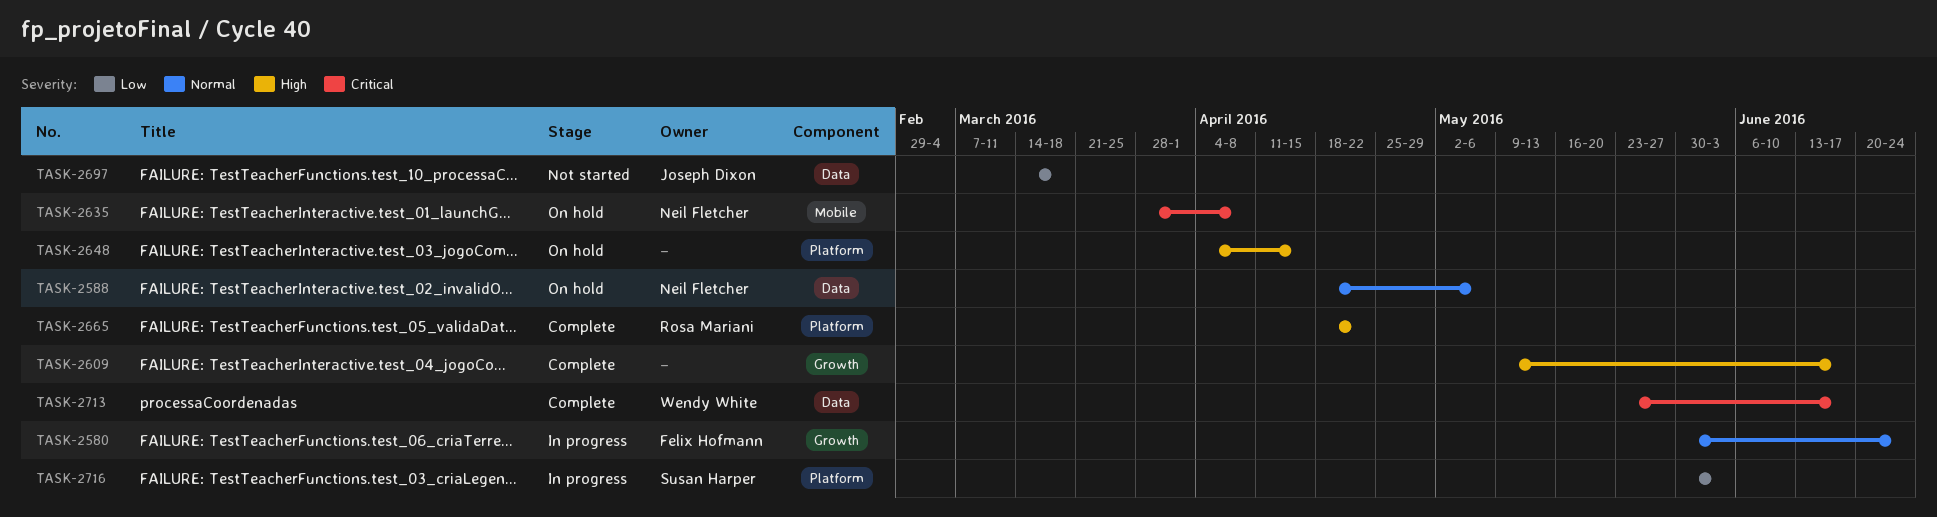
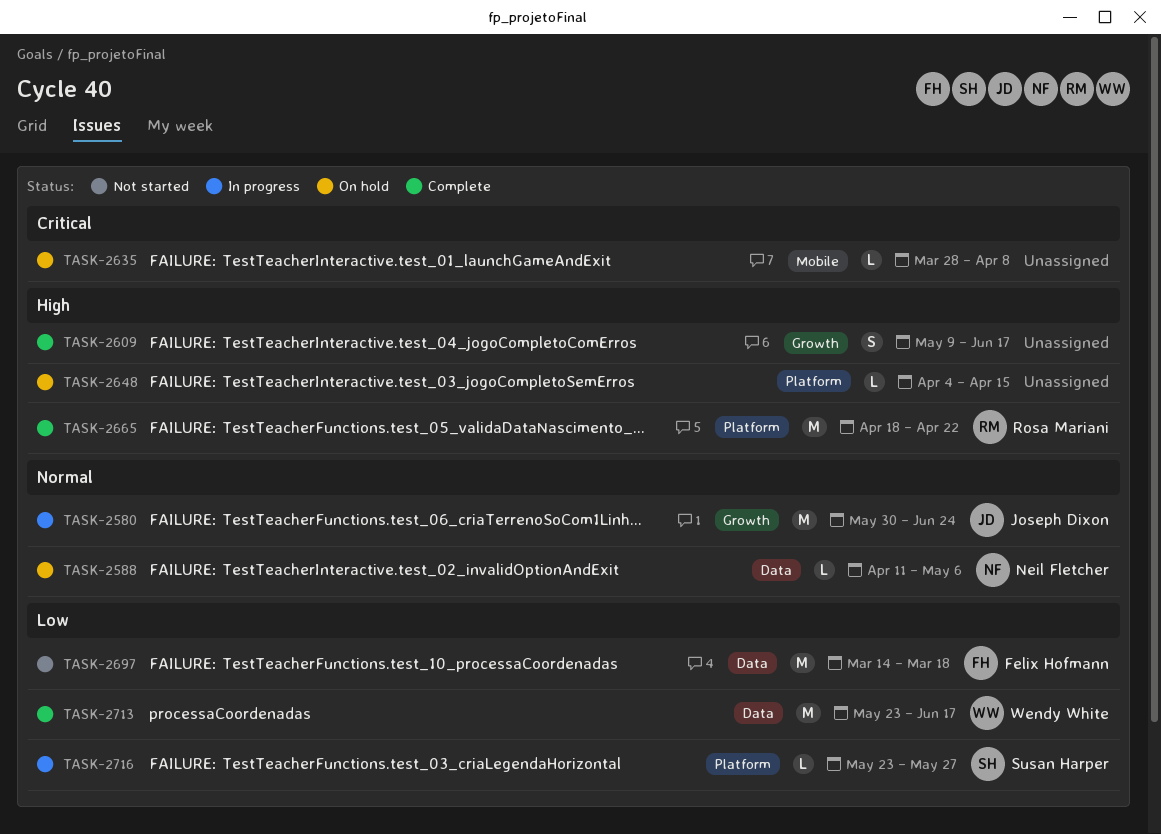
TASK-2580, owner: Felix Hofmann -> Joseph Dixon
TASK-2588, start: Apr 18 -> Apr 11
TASK-2635, owner: Neil Fletcher -> none
TASK-2697, owner: Joseph Dixon -> Felix Hofmann
TASK-2713, priority: Critical -> Low
TASK-2716, start: May 30 -> May 23
TASK-2716, due: Jun 3 -> May 27

